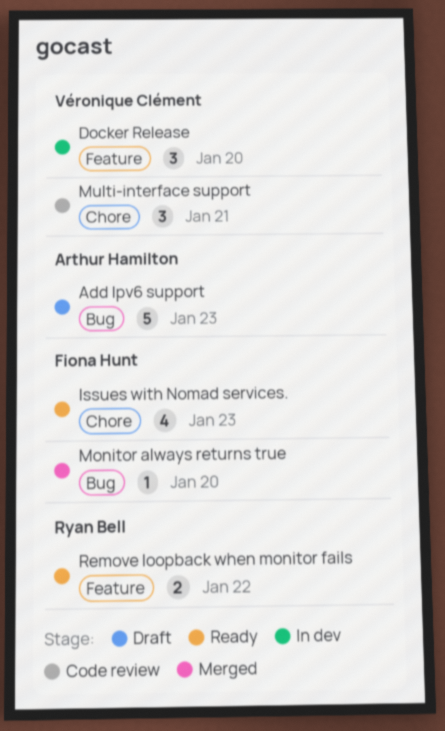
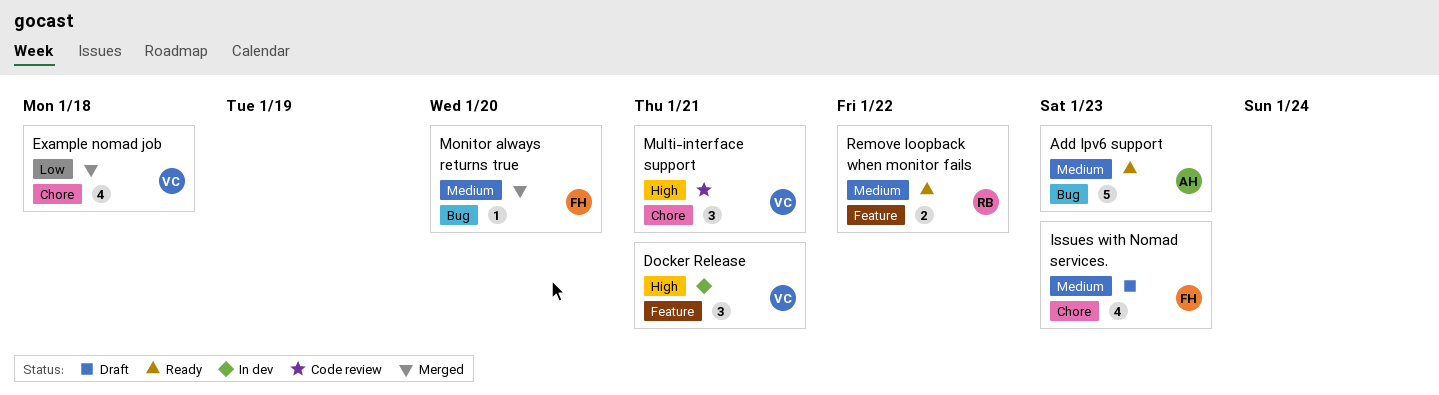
Add Ipv6 support, status: Draft -> Ready
Docker Release, due: Jan 20 -> Jan 21
Example nomad job: none -> present
Issues with Nomad services., status: Ready -> Draft

